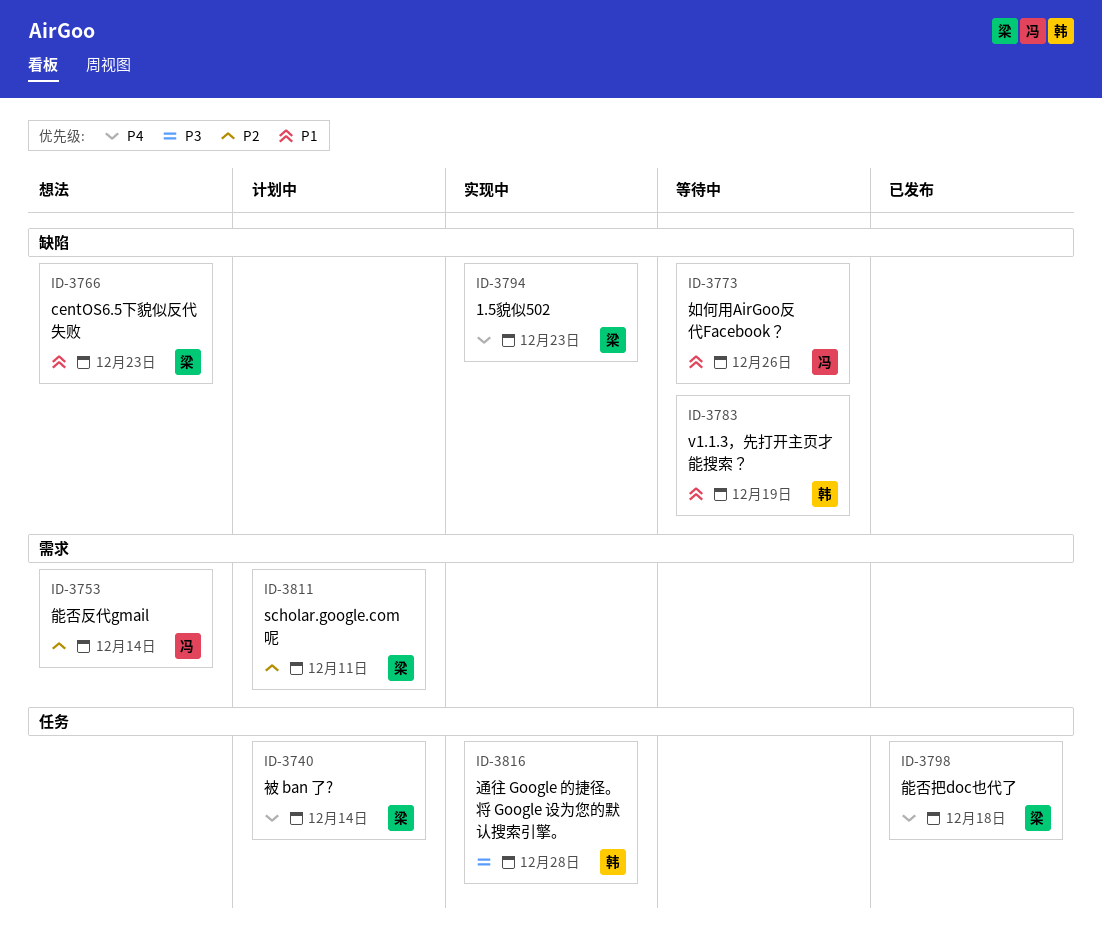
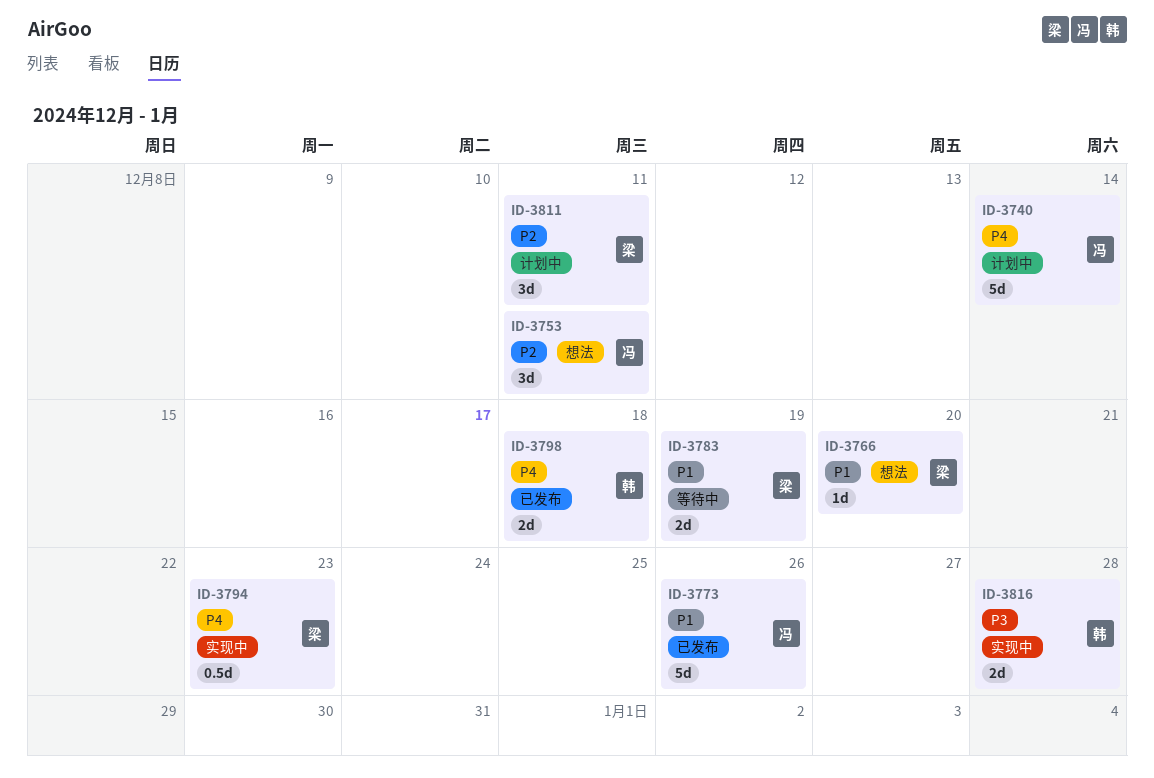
ID-3740, owner: 梁 -> 冯
ID-3753, due: Dec 14 -> Dec 11
ID-3766, due: Dec 23 -> Dec 20
ID-3773, status: 等待中 -> 已发布
ID-3783, owner: 韩 -> 梁
ID-3798, owner: 梁 -> 韩

